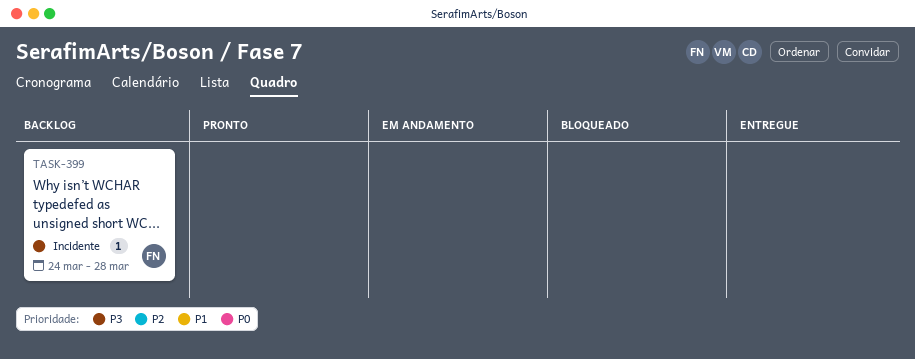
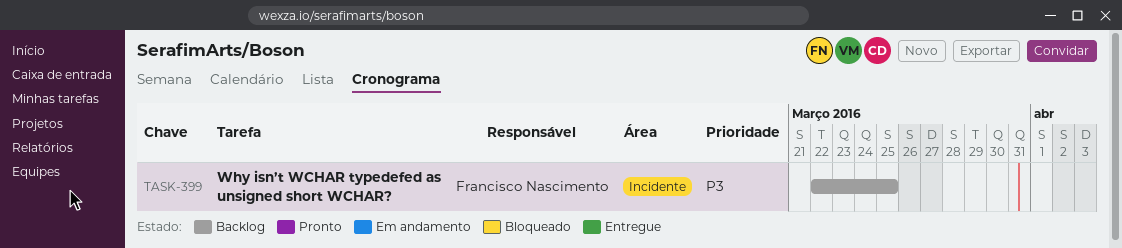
TASK-399, start: Mar 24 -> Mar 22
TASK-399, due: Mar 28 -> Mar 25

